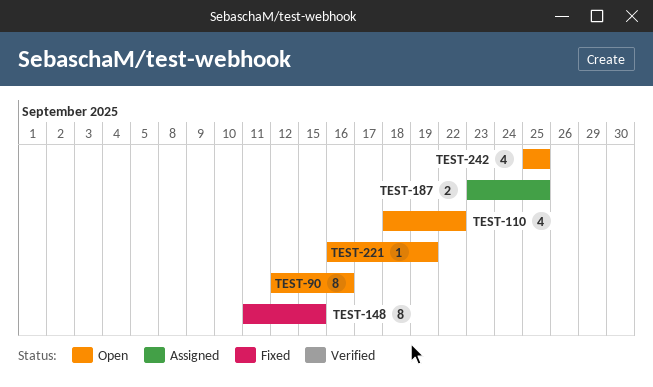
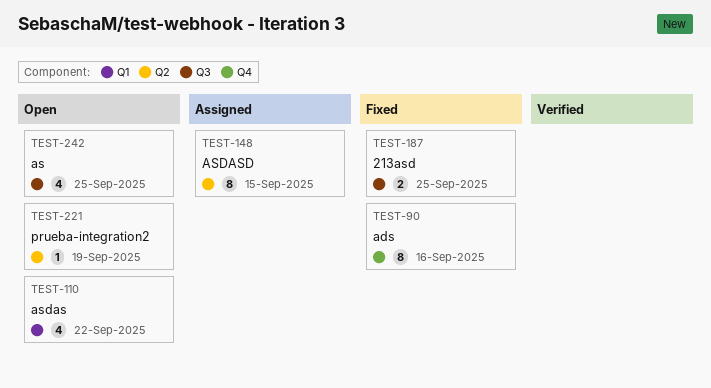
TEST-90, status: Open -> Fixed
TEST-148, status: Fixed -> Assigned
TEST-187, status: Assigned -> Fixed

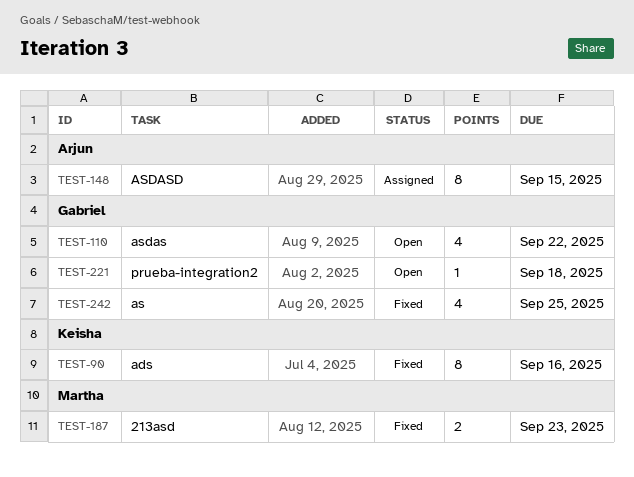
TEST-187, due: Sep 25 -> Sep 23
TEST-221, due: Sep 19 -> Sep 18
TEST-242, status: Open -> Fixed

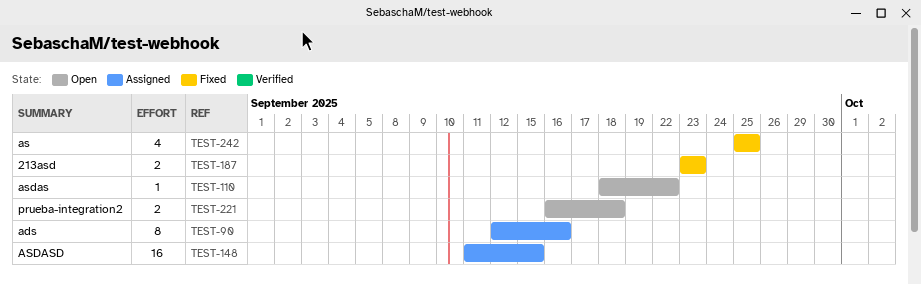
TEST-90, status: Fixed -> Assigned
TEST-110, estimate: 4 -> 1
TEST-148, estimate: 8 -> 16
TEST-221, estimate: 1 -> 2

